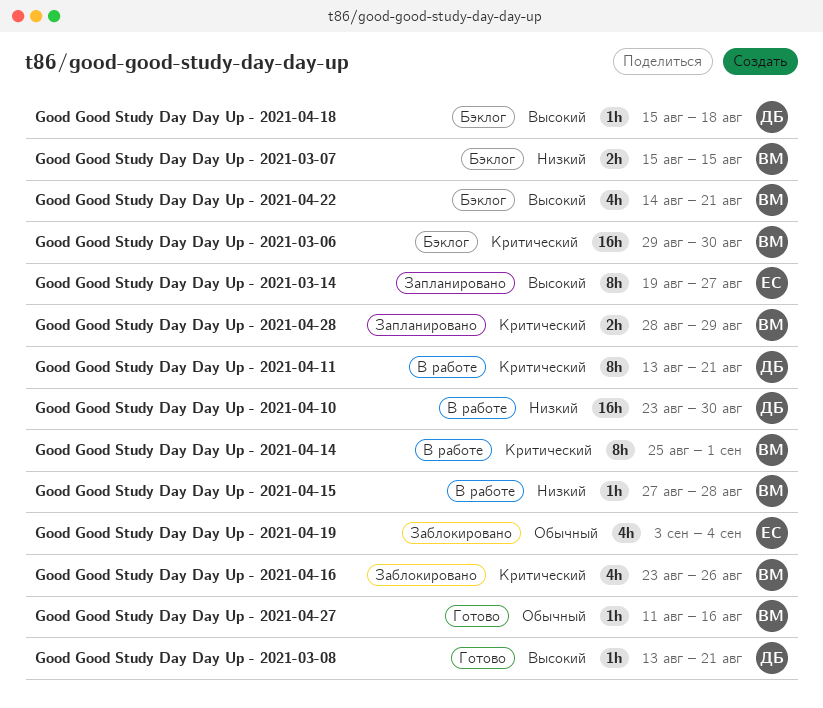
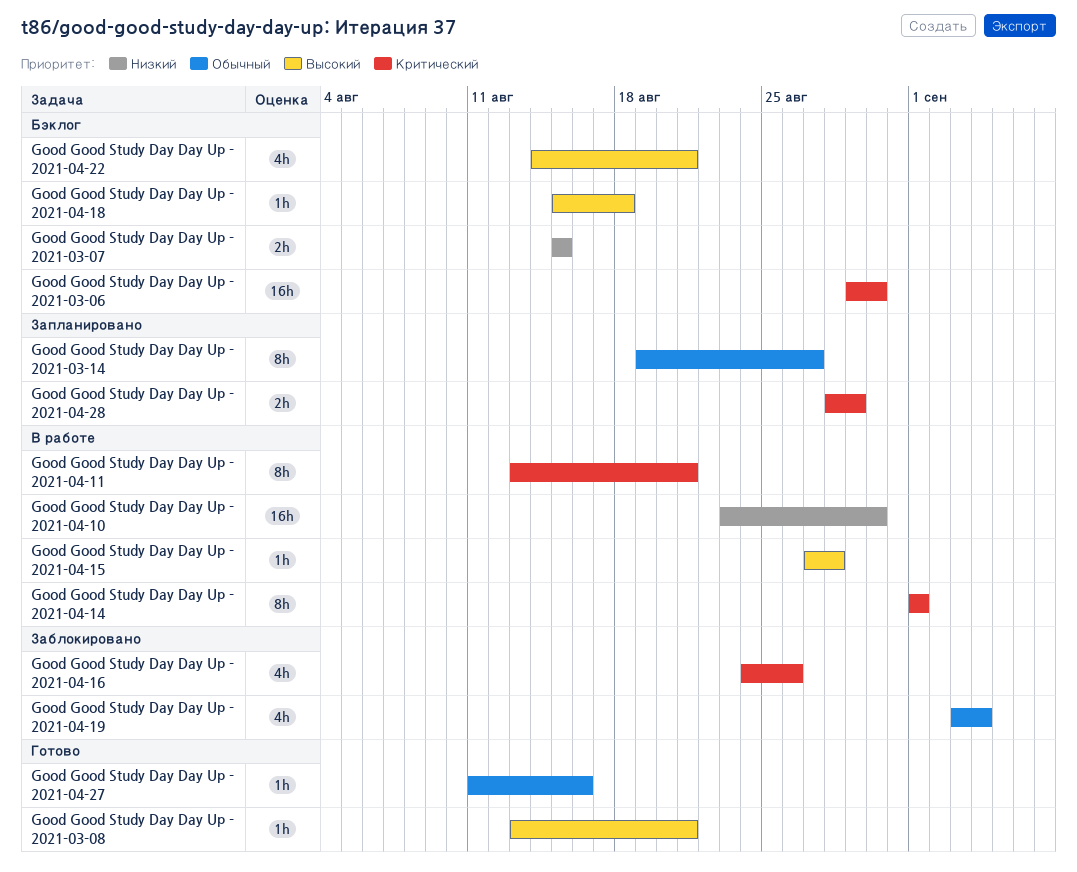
Good Good Study Day Day Up - 2021-03-14, priority: Высокий -> Обычный
Good Good Study Day Day Up - 2021-04-14, start: Aug 25 -> Sep 1
Good Good Study Day Day Up - 2021-04-15, priority: Низкий -> Высокий
Good Good Study Day Day Up - 2021-04-16, start: Aug 23 -> Aug 24

